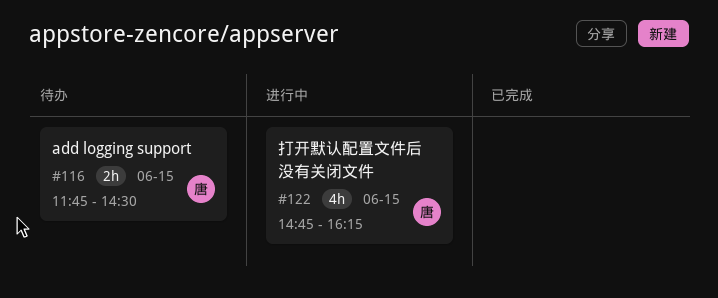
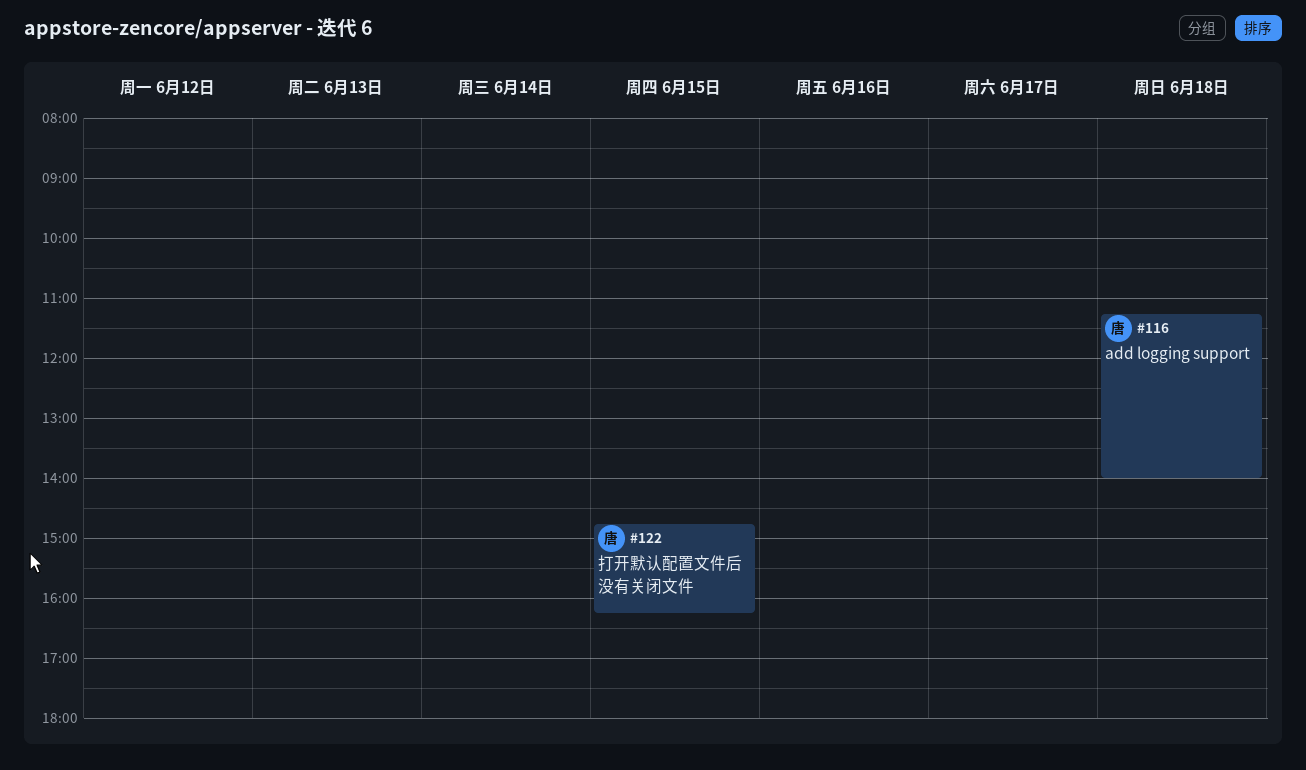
#116, day: Jun 15 -> Jun 18
#116, begins: 11:45 -> 11:15
#116, ends: 14:30 -> 14:00

